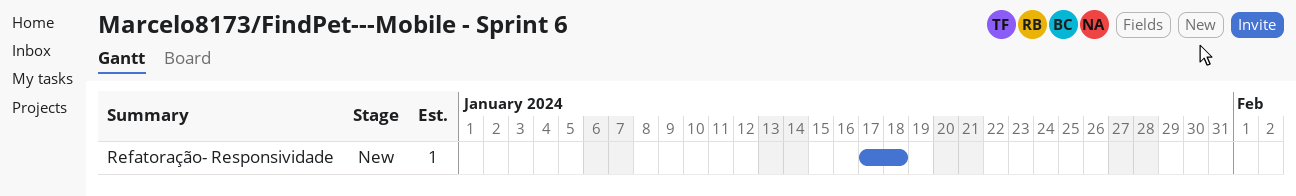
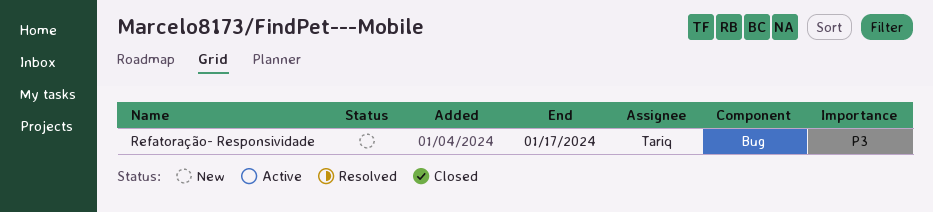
Refatoração- Responsividade, due: Jan 18 -> Jan 17

